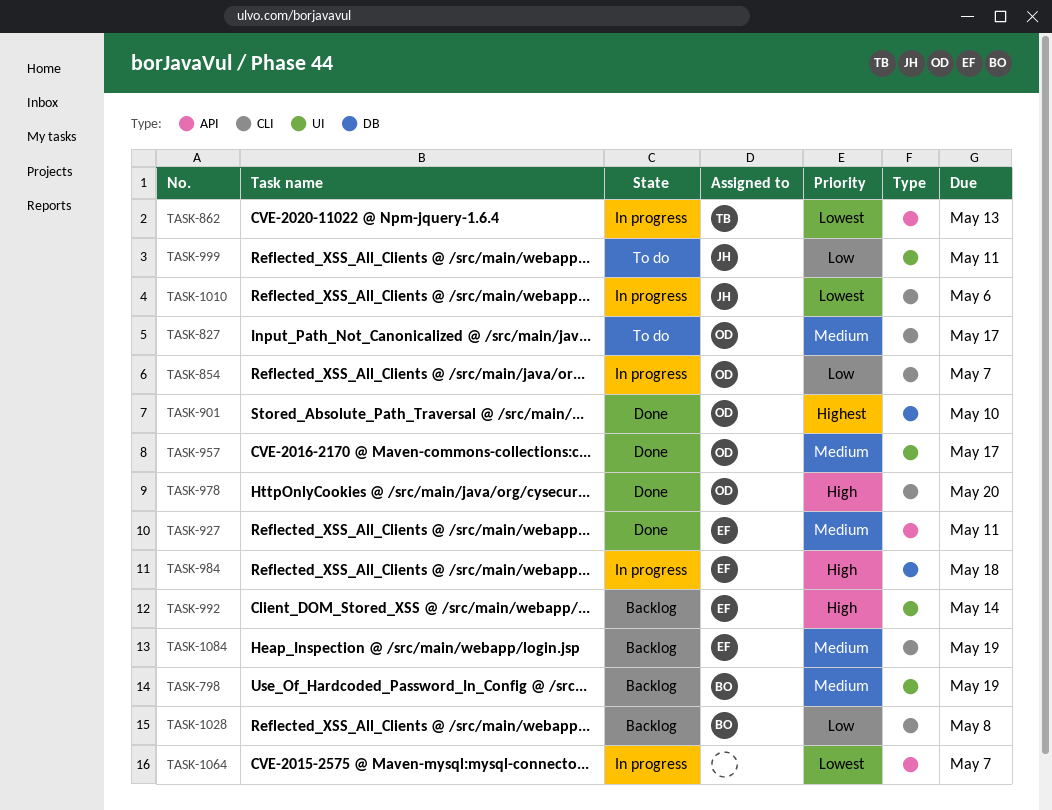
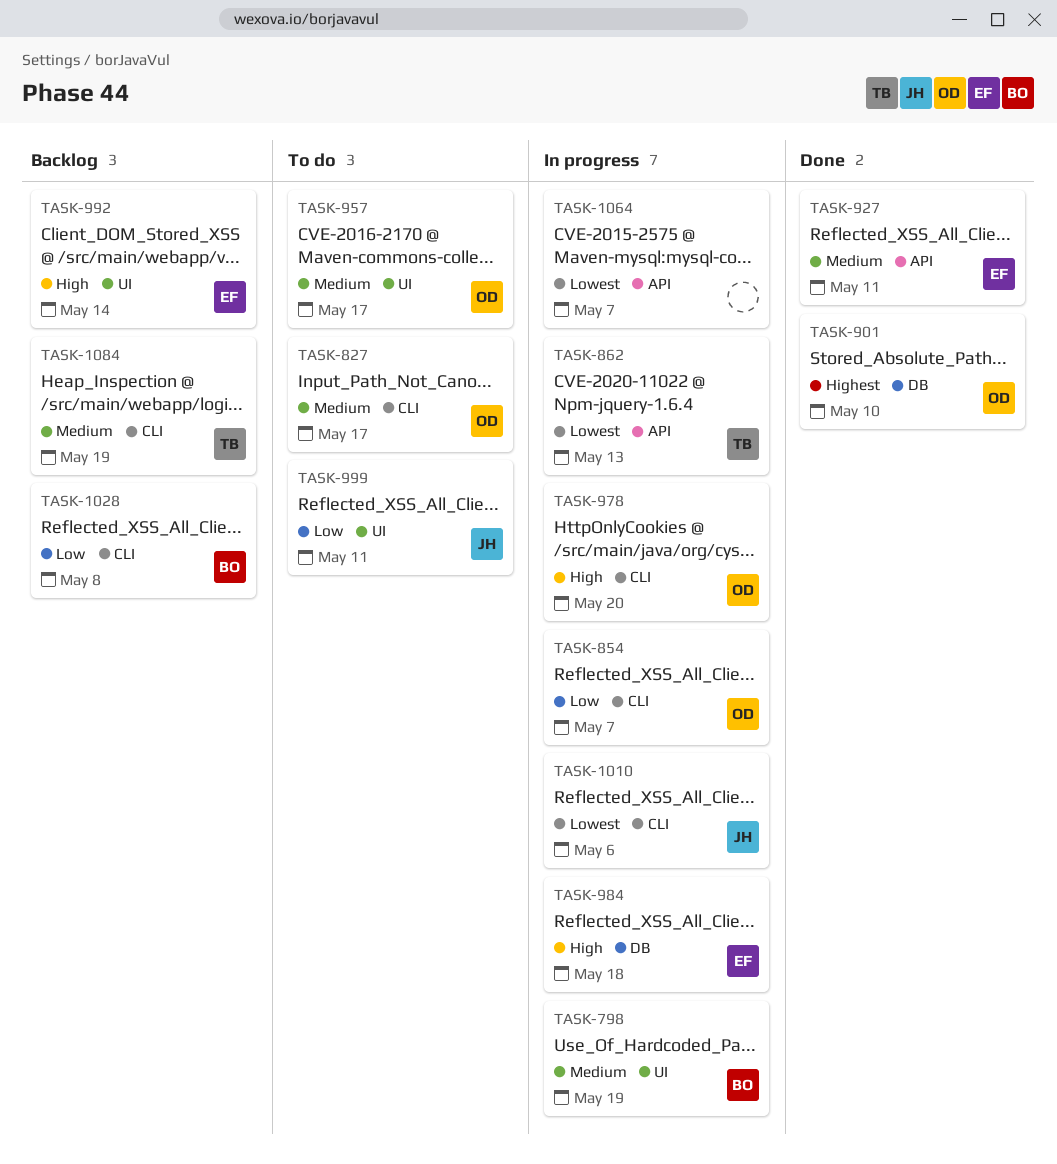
TASK-798, status: Backlog -> In progress
TASK-957, status: Done -> To do
TASK-978, status: Done -> In progress
TASK-1084, owner: EF -> TB

